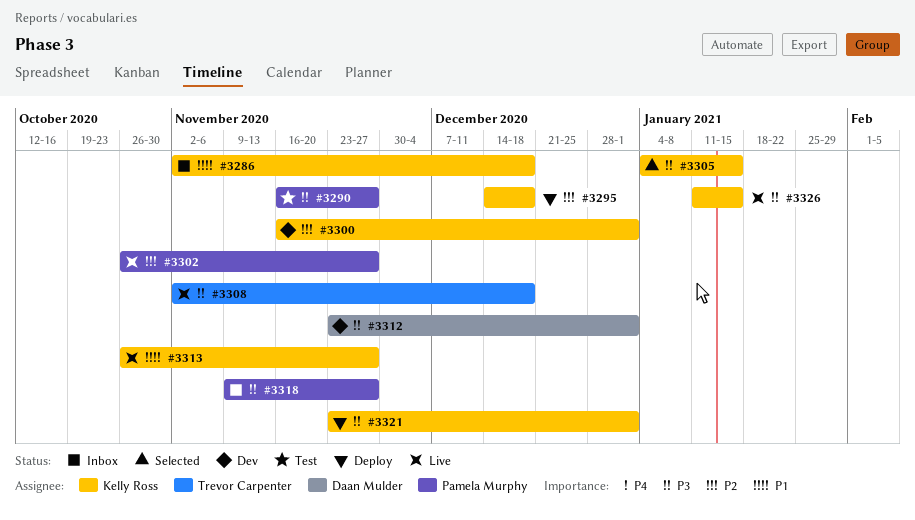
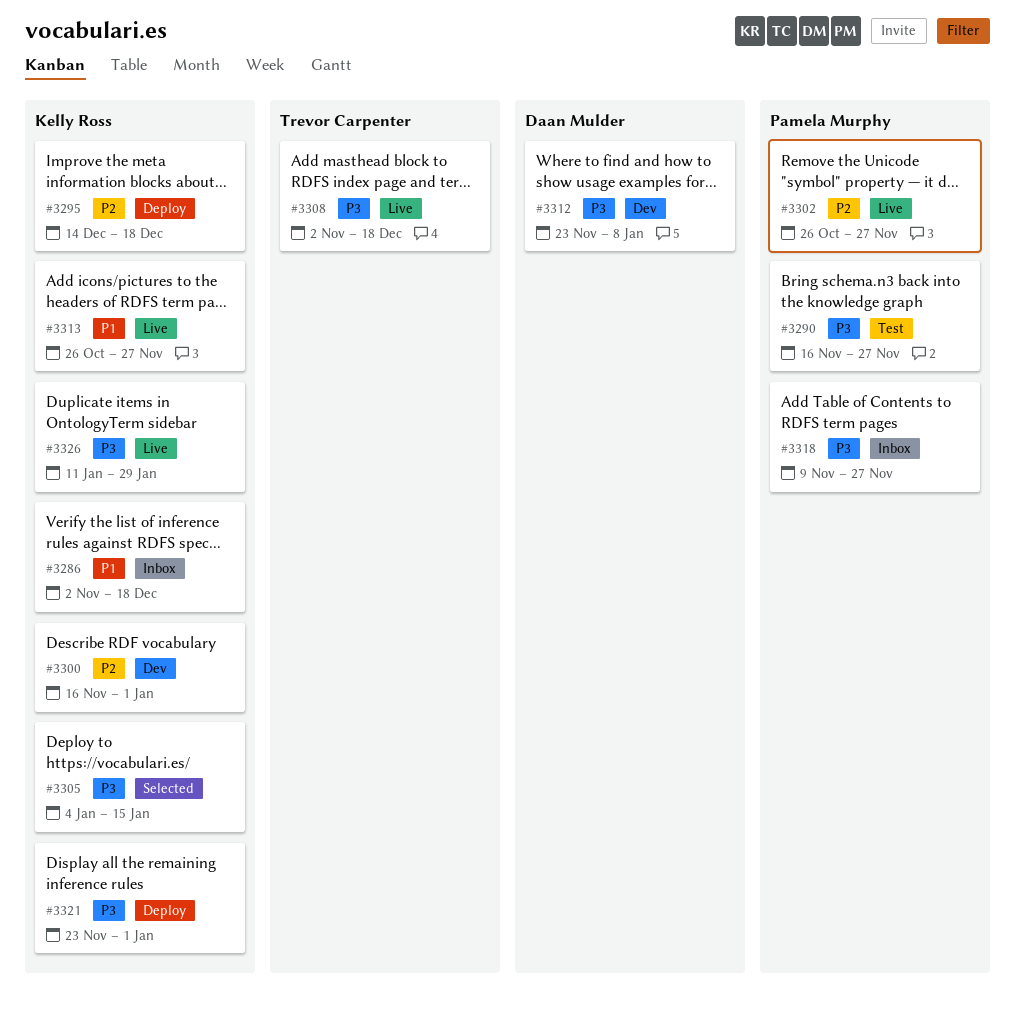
#3312, due: Jan 1 -> Jan 8
#3326, due: Jan 15 -> Jan 29

